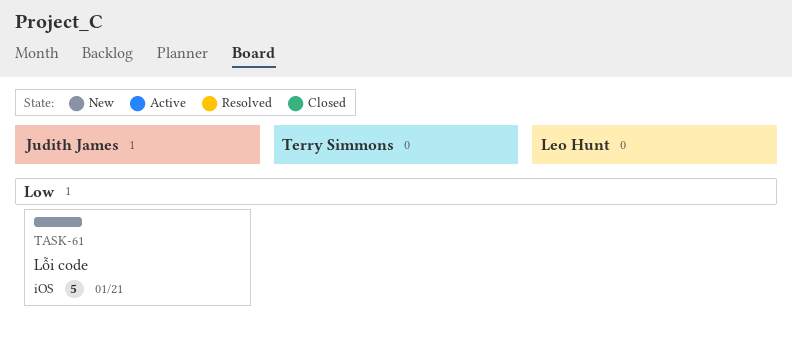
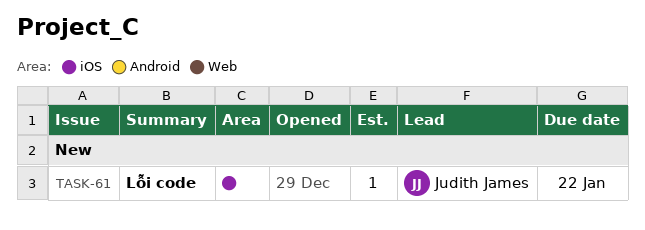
TASK-61, estimate: 5 -> 1
TASK-61, due: Jan 21 -> Jan 22

